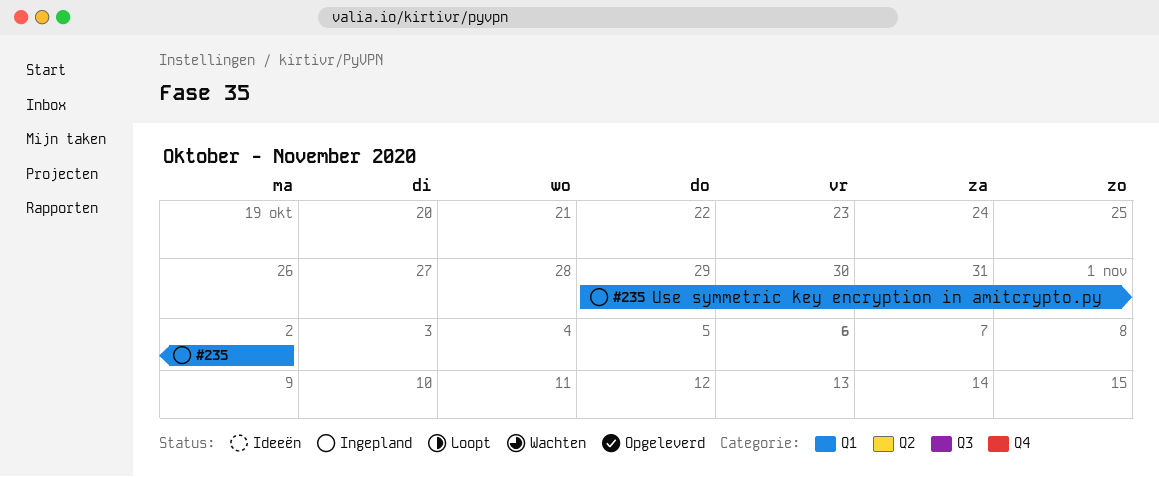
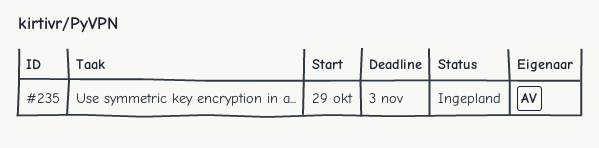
#235, due: Nov 2 -> Nov 3

